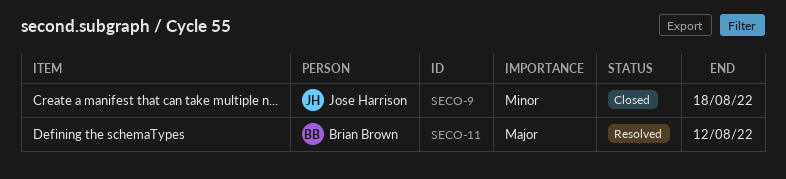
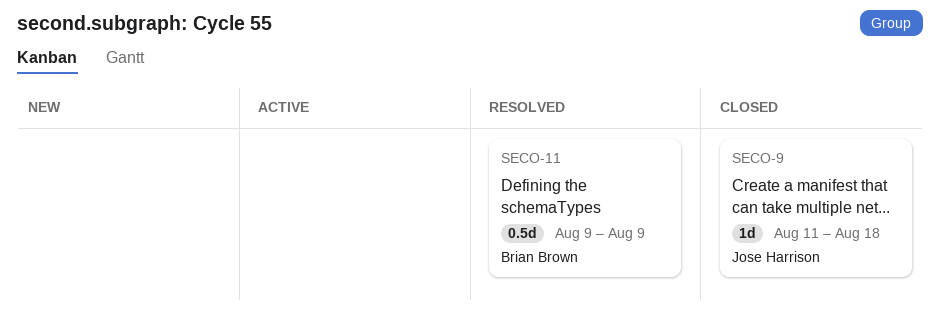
SECO-11, due: Aug 12 -> Aug 9

